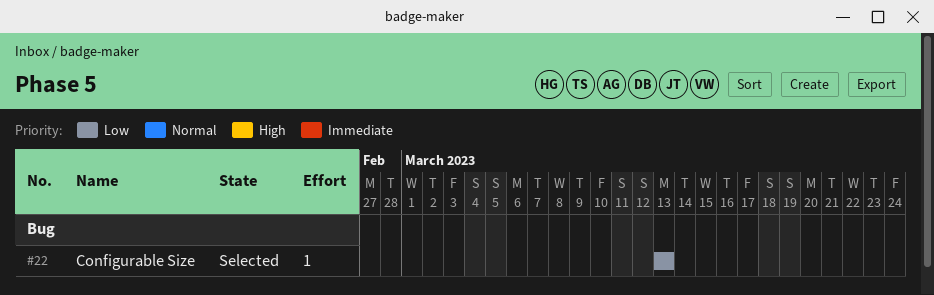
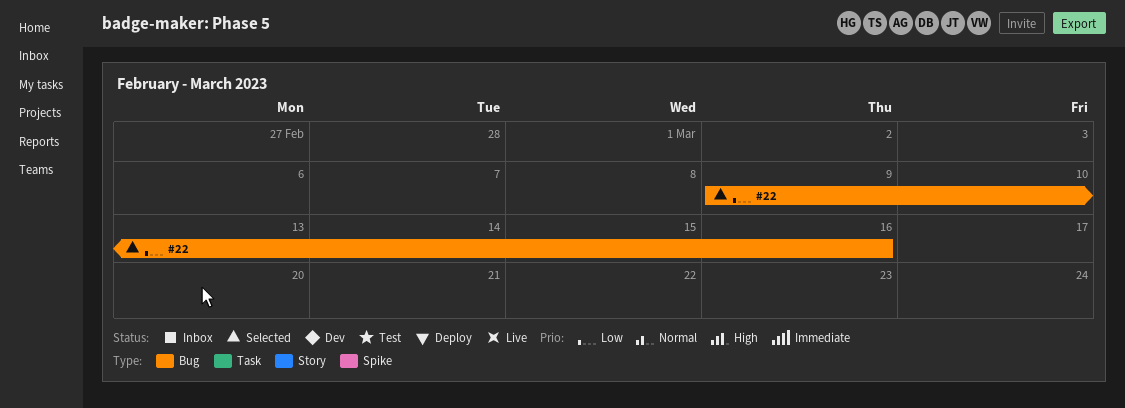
#22, start: Mar 13 -> Mar 9
#22, due: Mar 13 -> Mar 16

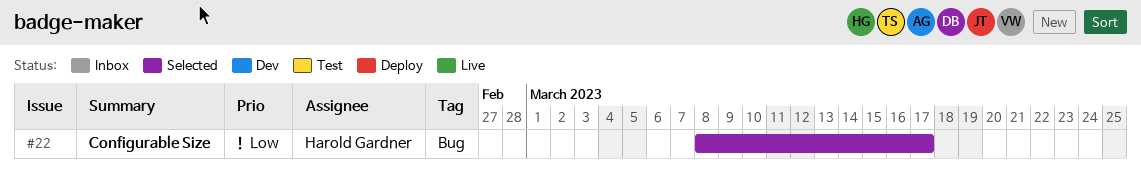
#22, start: Mar 9 -> Mar 8
#22, due: Mar 16 -> Mar 17

